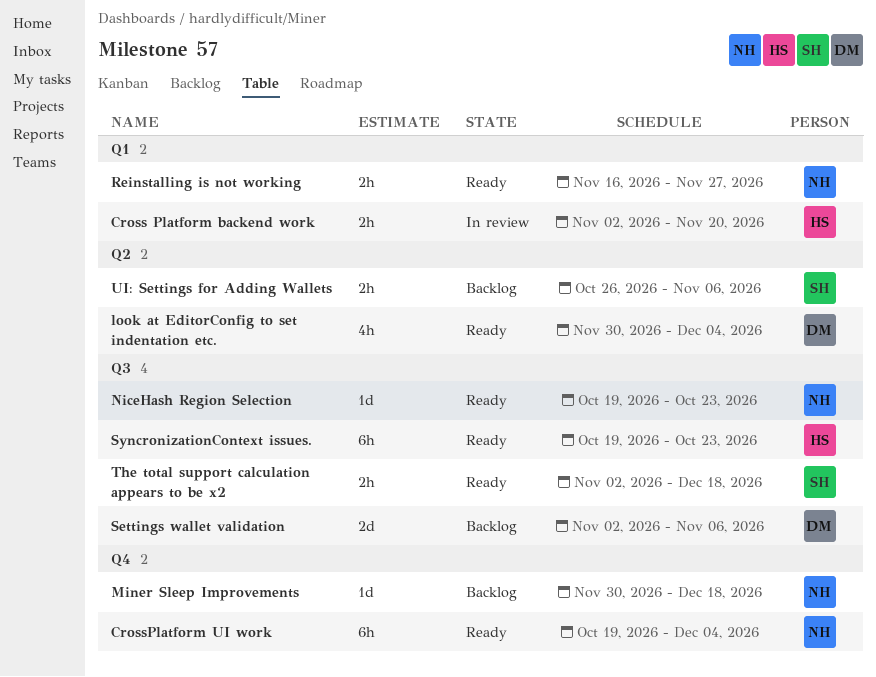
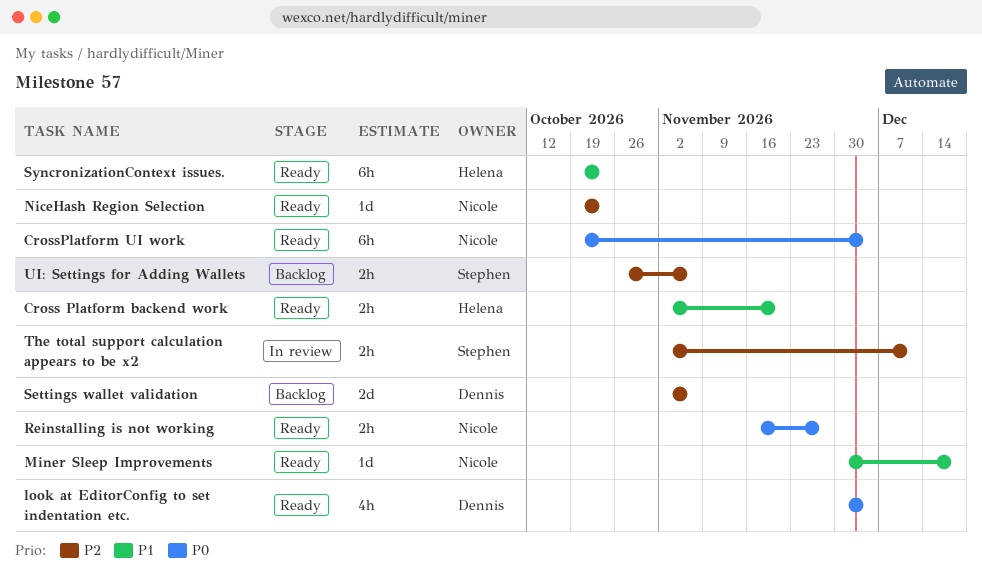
Cross Platform backend work, status: In review -> Ready
Miner Sleep Improvements, status: Backlog -> Ready
The total support calculation appears to be x2, status: Ready -> In review
The total support calculation appears to be x2, due: Dec 18 -> Dec 11

